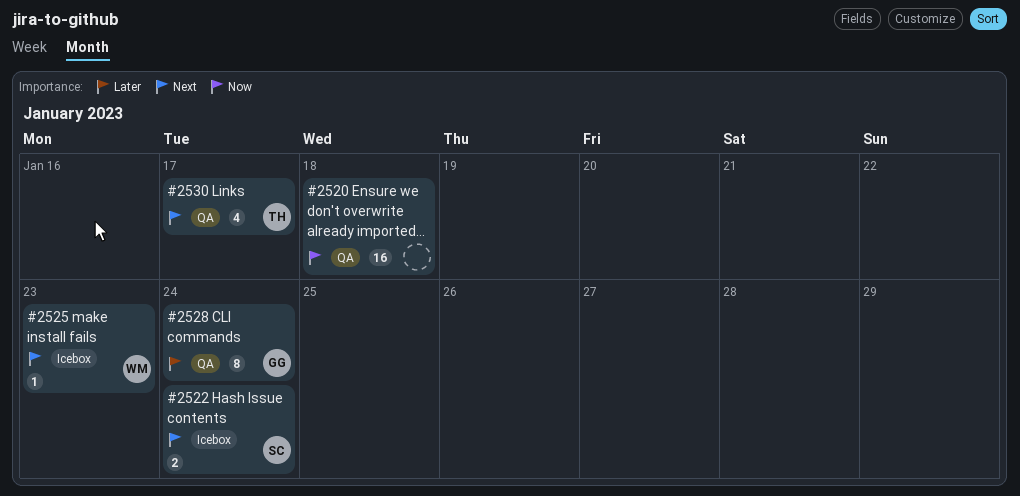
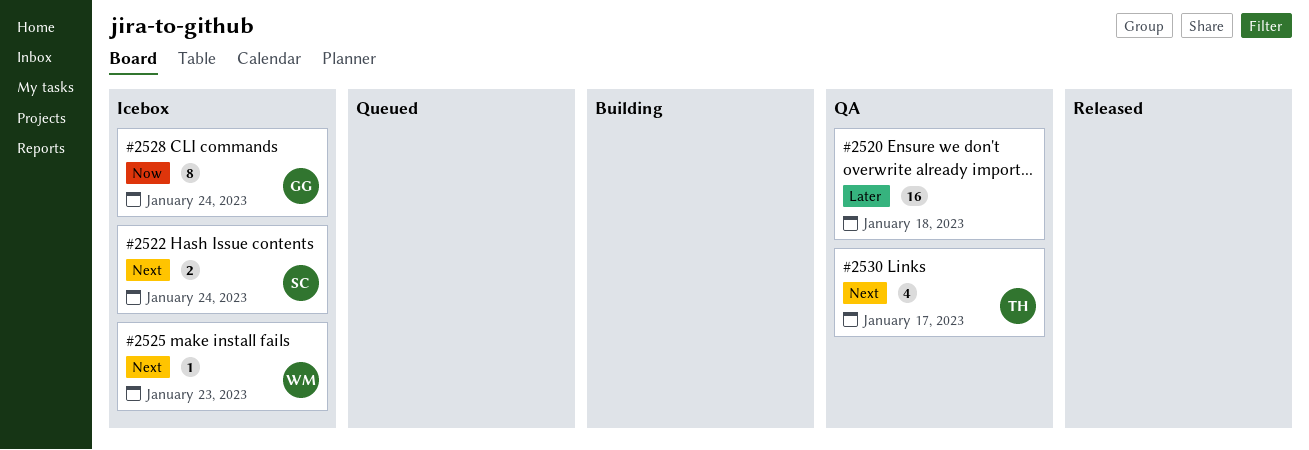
#2520, priority: Now -> Later
#2528, status: QA -> Icebox
#2528, priority: Later -> Now

